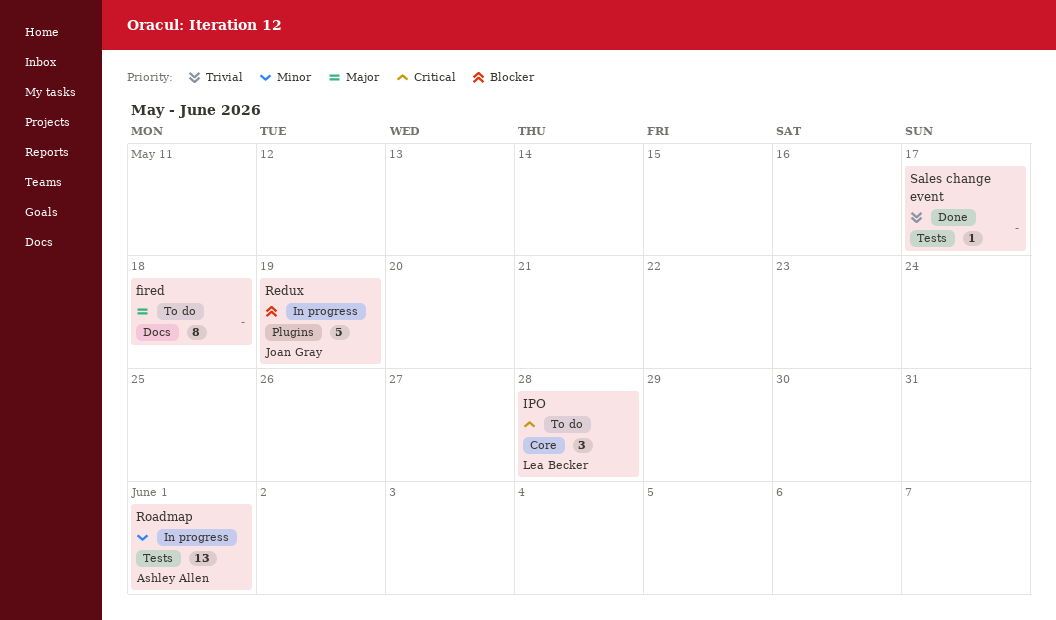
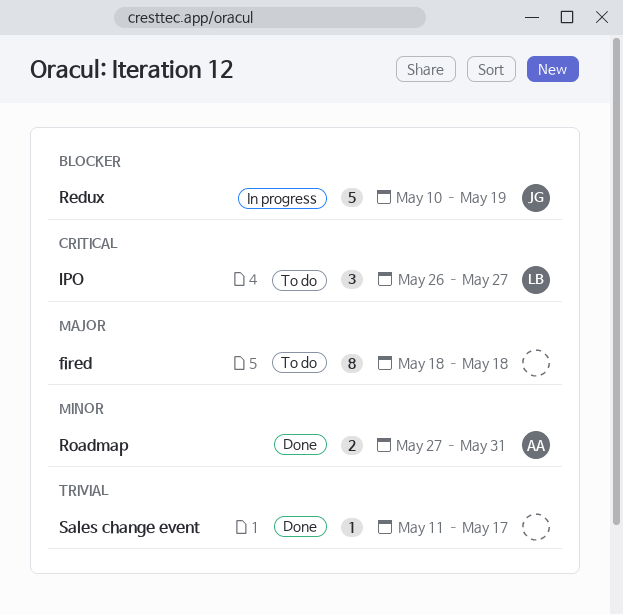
IPO, due: May 28 -> May 27
Roadmap, status: In progress -> Done
Roadmap, estimate: 13 -> 2
Roadmap, due: Jun 1 -> May 31

